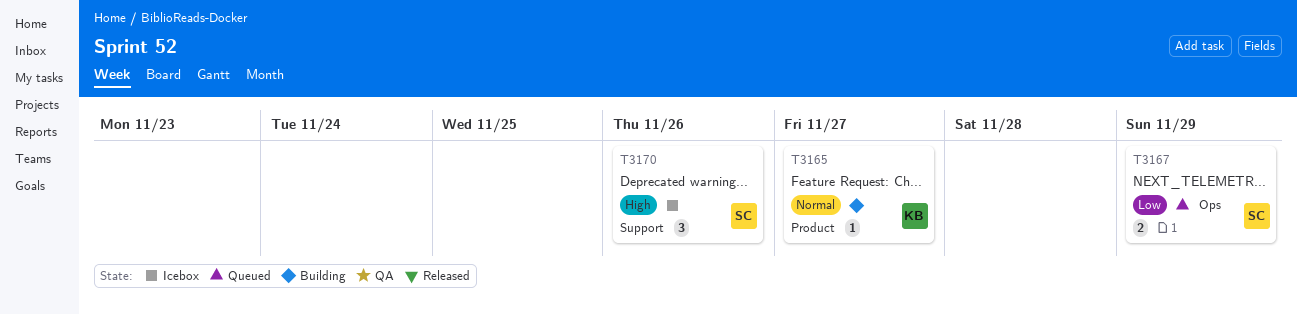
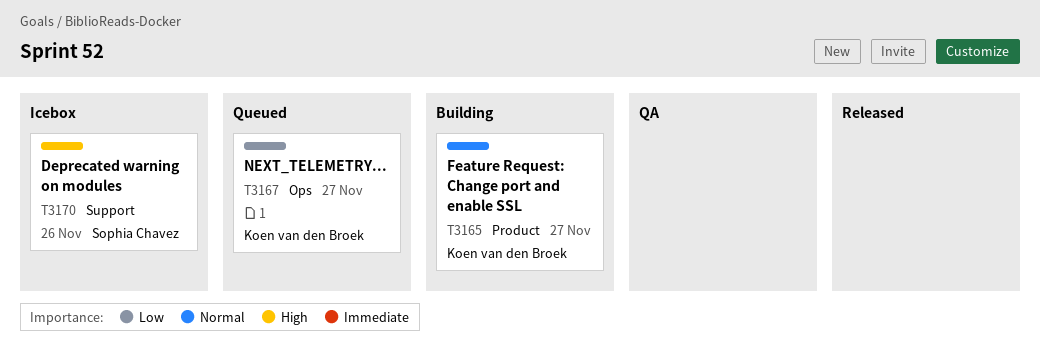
T3167, owner: Sophia Chavez -> Koen van den Broek
T3167, due: Nov 29 -> Nov 27

